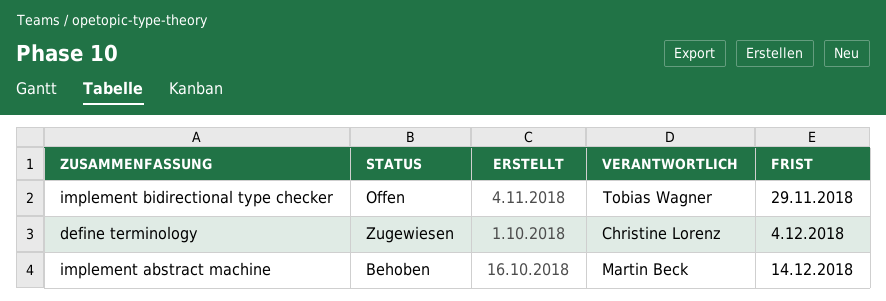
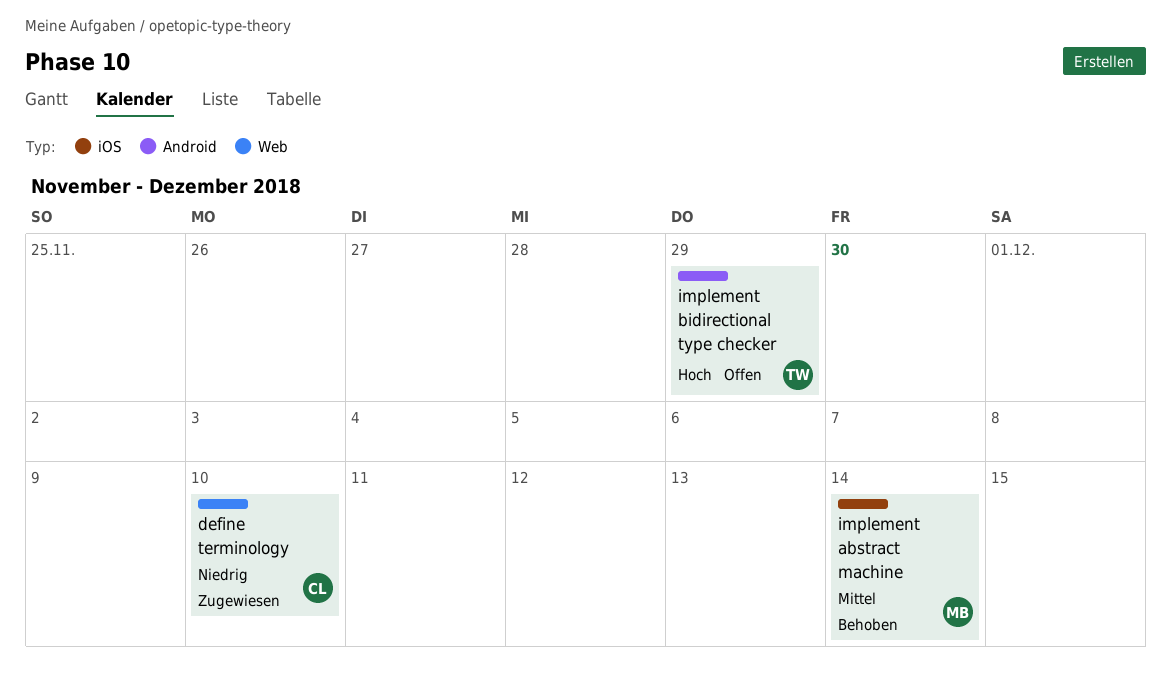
define terminology, due: Dec 4 -> Dec 10

